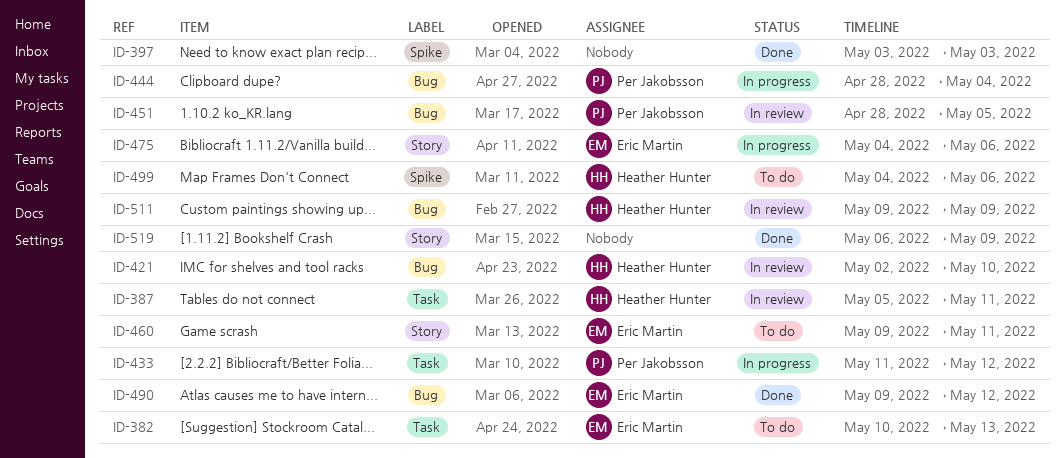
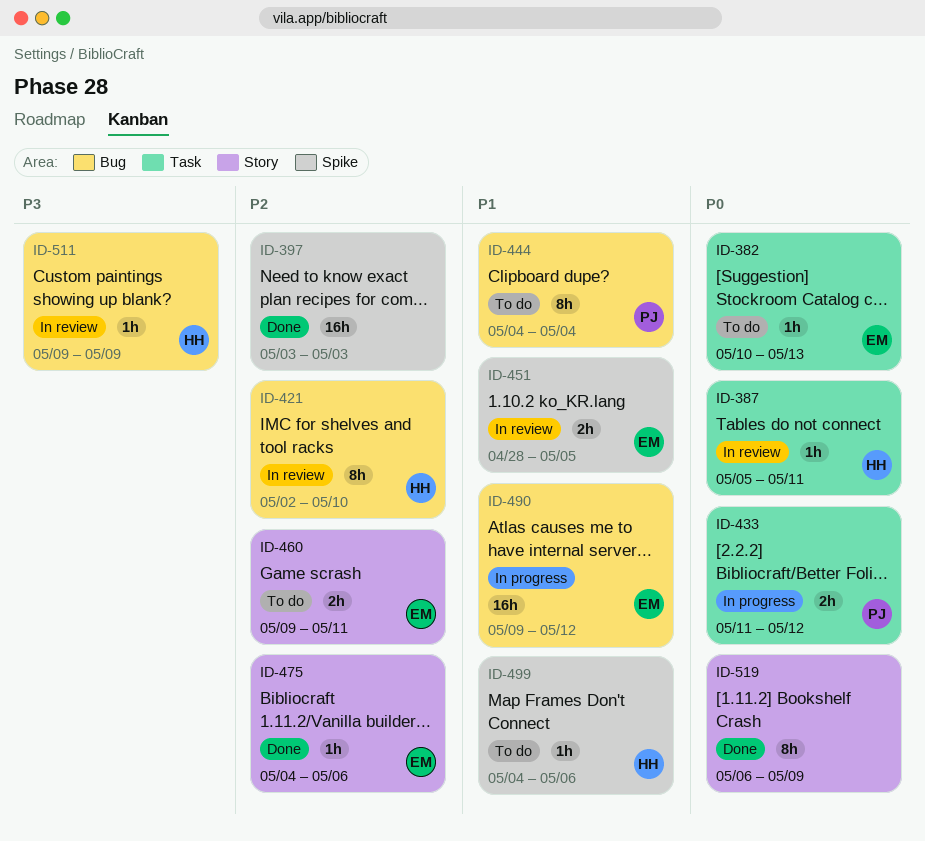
ID-444, status: In progress -> To do
ID-444, start: Apr 28 -> May 4
ID-451, owner: Per Jakobsson -> Eric Martin
ID-451, label: Bug -> Spike
ID-475, status: In progress -> Done
ID-490, status: Done -> In progress

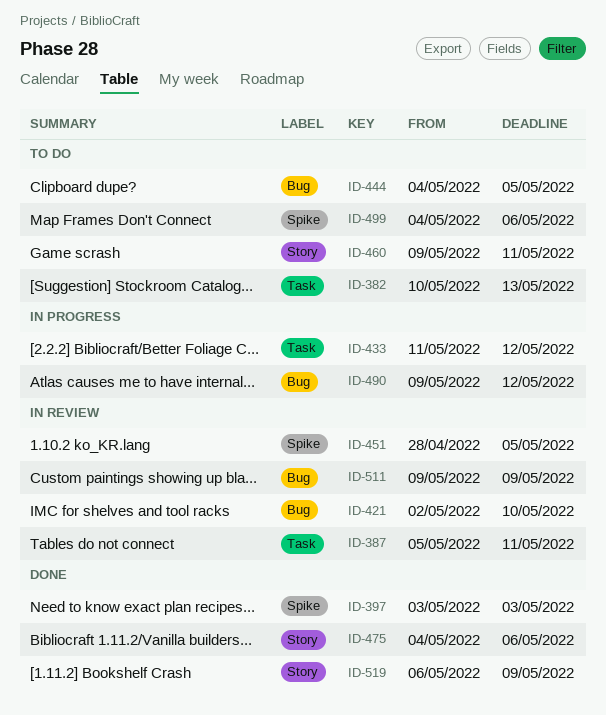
ID-444, due: May 4 -> May 5

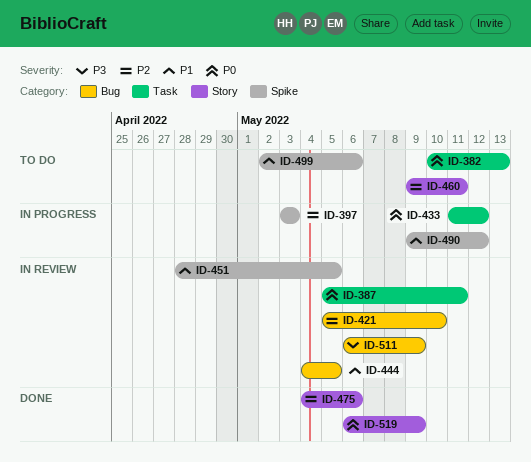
ID-397, status: Done -> In progress
ID-421, start: May 2 -> May 5
ID-444, status: To do -> In review
ID-490, label: Bug -> Spike
ID-499, start: May 4 -> May 2
ID-511, start: May 9 -> May 6

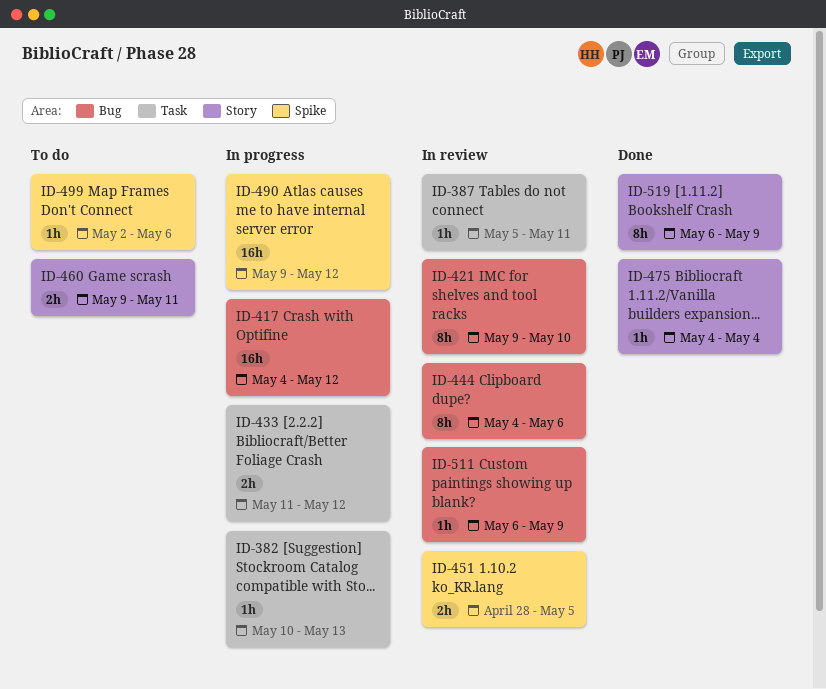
ID-382, status: To do -> In progress
ID-397: present -> none
ID-417: none -> present
ID-421, start: May 5 -> May 9
ID-444, due: May 5 -> May 6
ID-475, due: May 6 -> May 4

